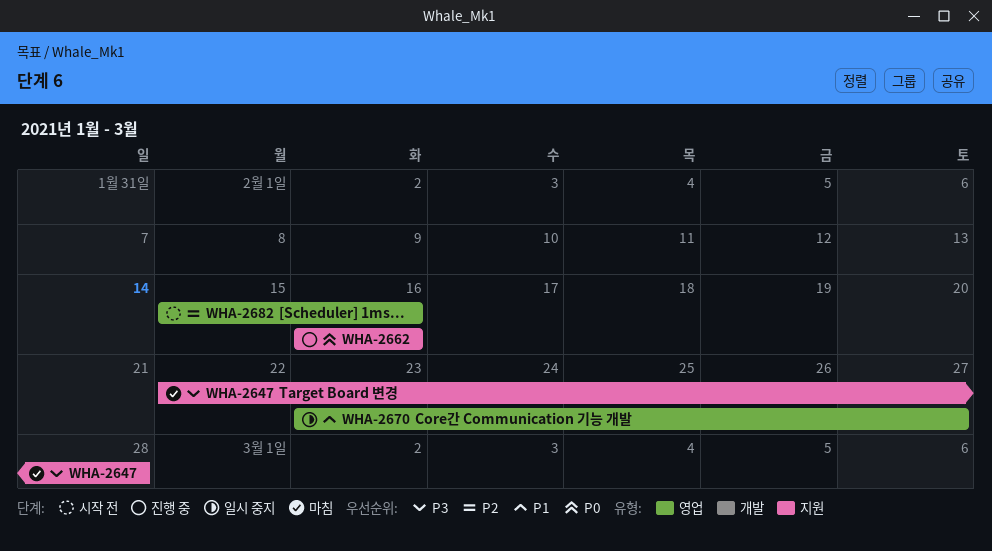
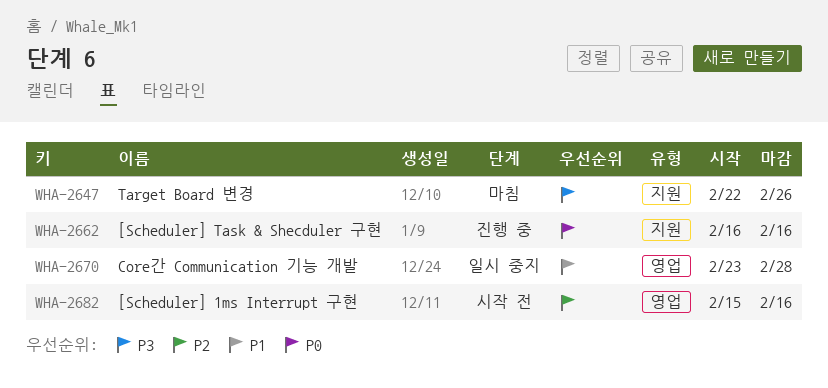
WHA-2647, due: Feb 28 -> Feb 26
WHA-2670, due: Feb 27 -> Feb 28

